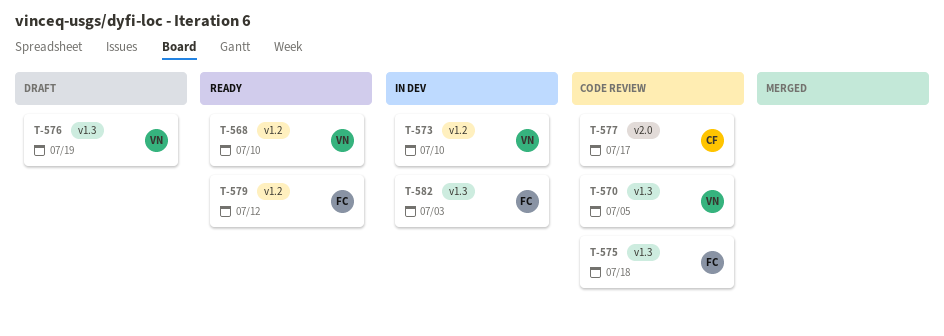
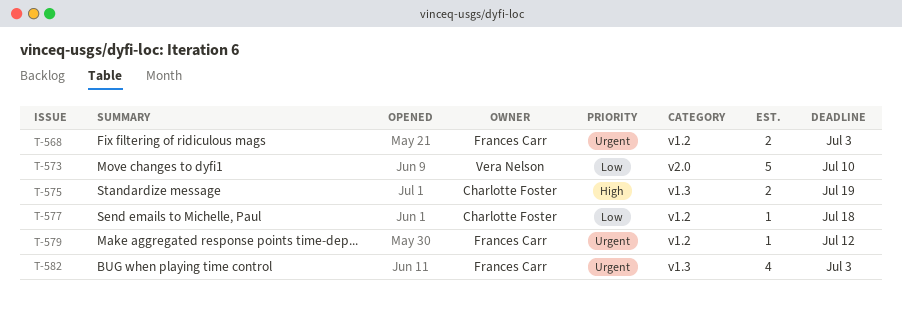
T-568, owner: Vera Nelson -> Frances Carr
T-568, due: Jul 10 -> Jul 3
T-570: present -> none
T-573, label: v1.2 -> v2.0
T-575, owner: Frances Carr -> Charlotte Foster
T-575, due: Jul 18 -> Jul 19
T-576: present -> none
T-577, label: v2.0 -> v1.2
T-577, due: Jul 17 -> Jul 18

